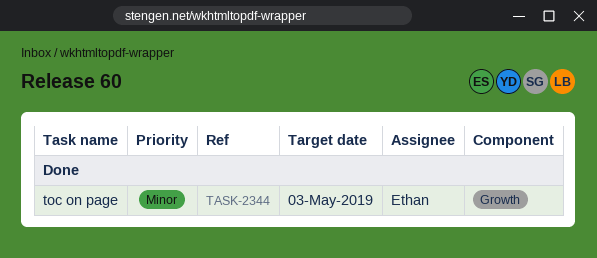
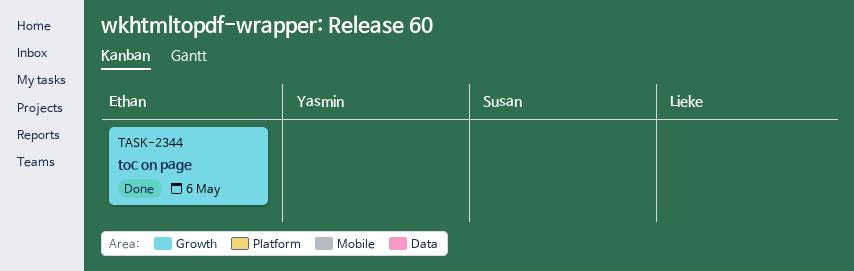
TASK-2344, due: May 3 -> May 6

